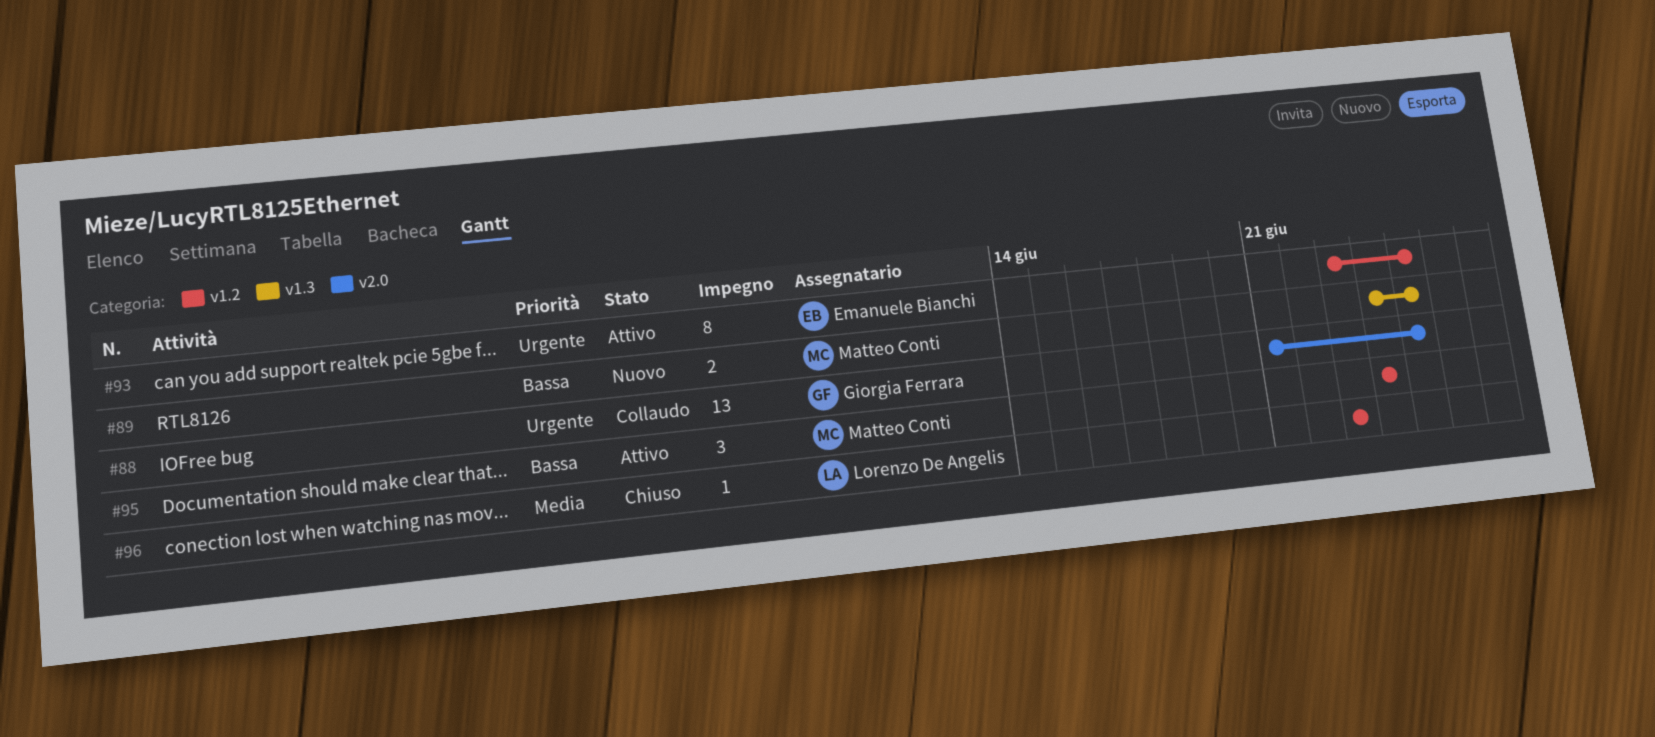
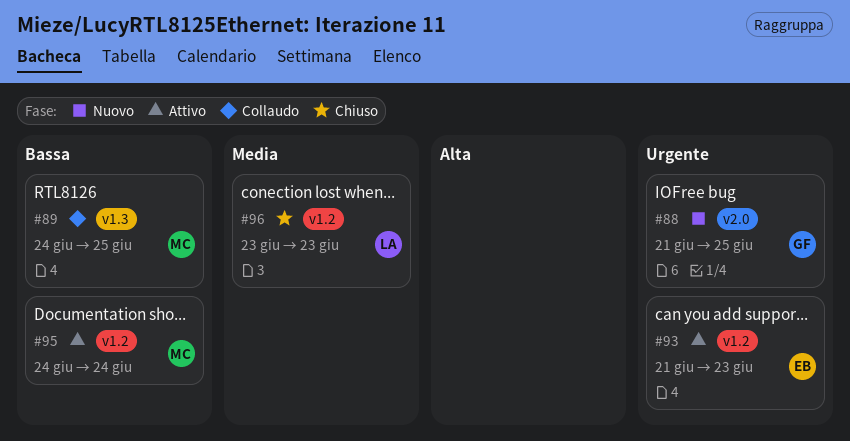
#88, status: Collaudo -> Nuovo
#89, status: Nuovo -> Collaudo
#93, start: Jun 23 -> Jun 21
#93, due: Jun 25 -> Jun 23

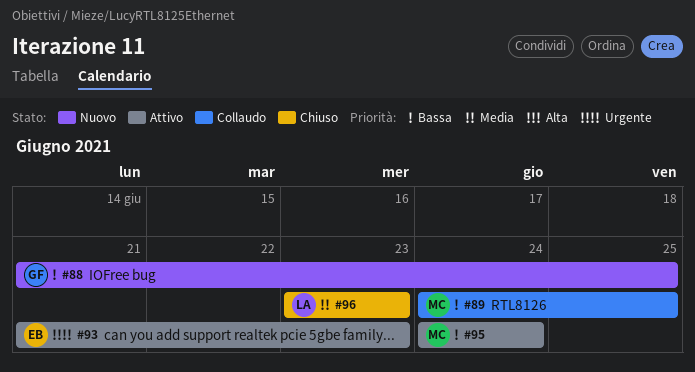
#88, priority: Urgente -> Bassa

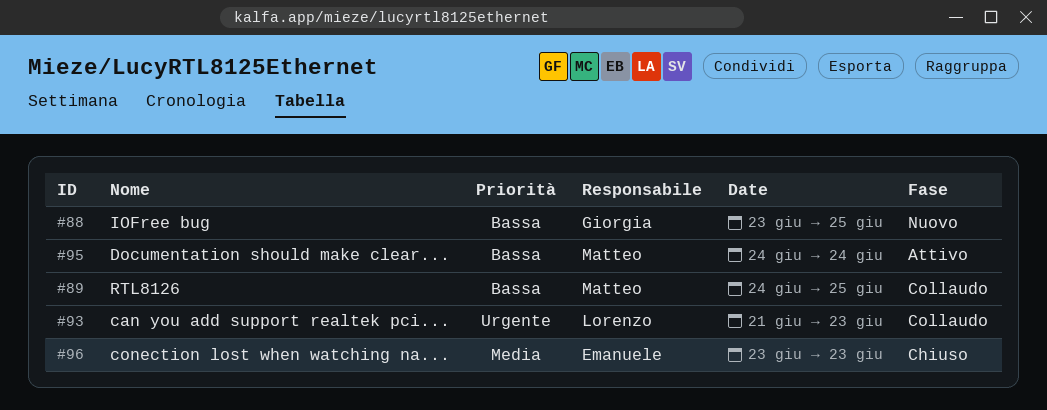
#88, start: Jun 21 -> Jun 23
#93, status: Attivo -> Collaudo
#93, owner: Emanuele -> Lorenzo
#96, owner: Lorenzo -> Emanuele

